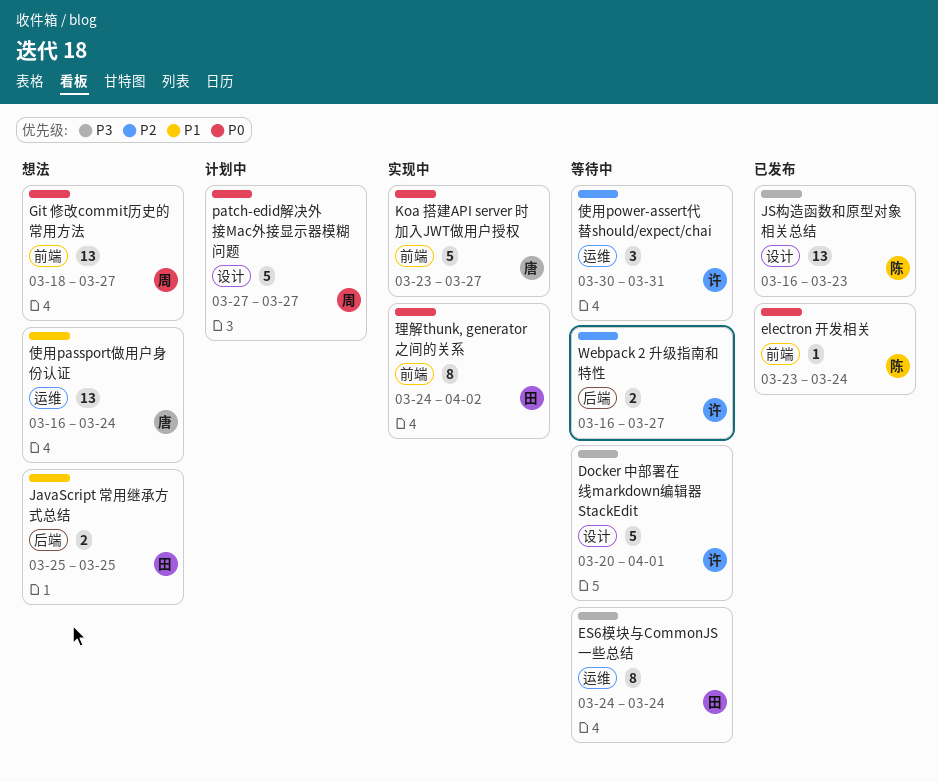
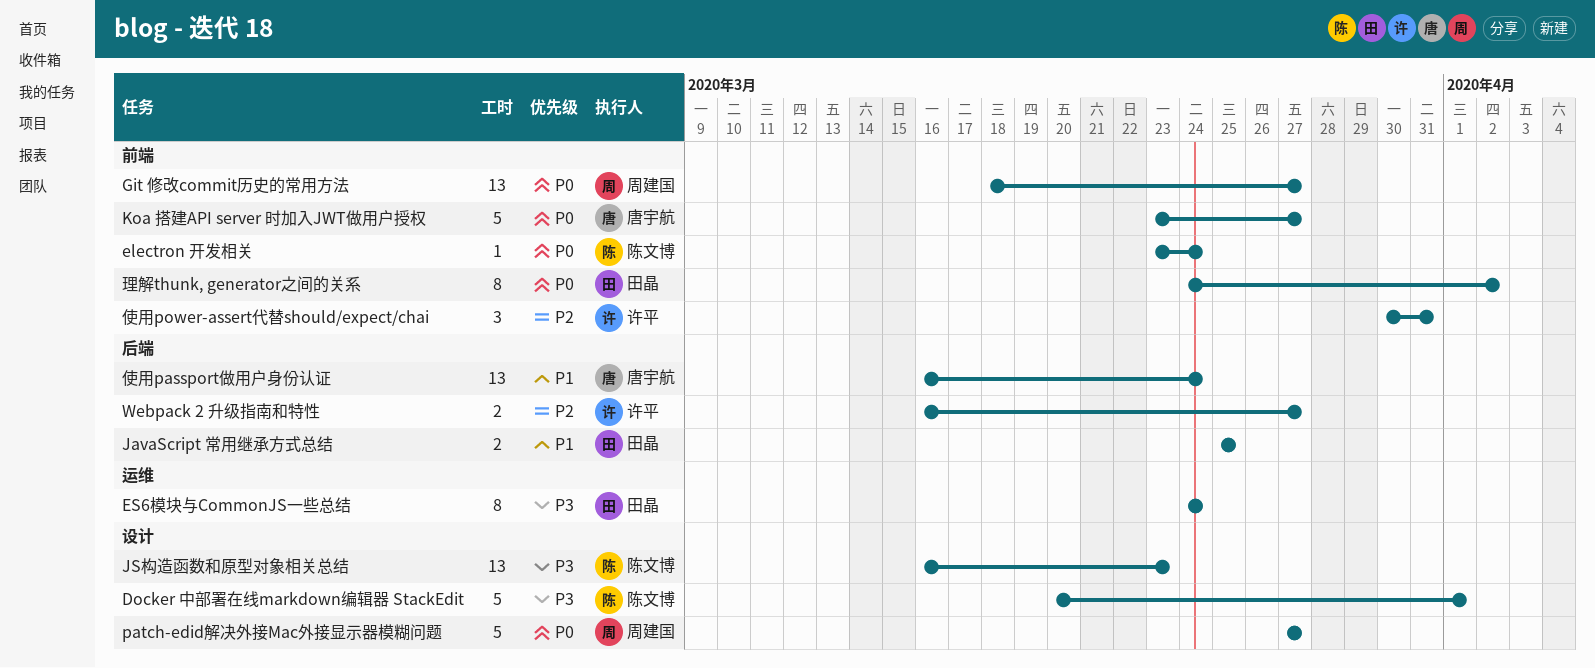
Docker 中部署在线markdown编辑器 StackEdit, owner: 许平 -> 陈文博
使用passport做用户身份认证, label: 运维 -> 后端
使用power-assert代替should/expect/chai, label: 运维 -> 前端

